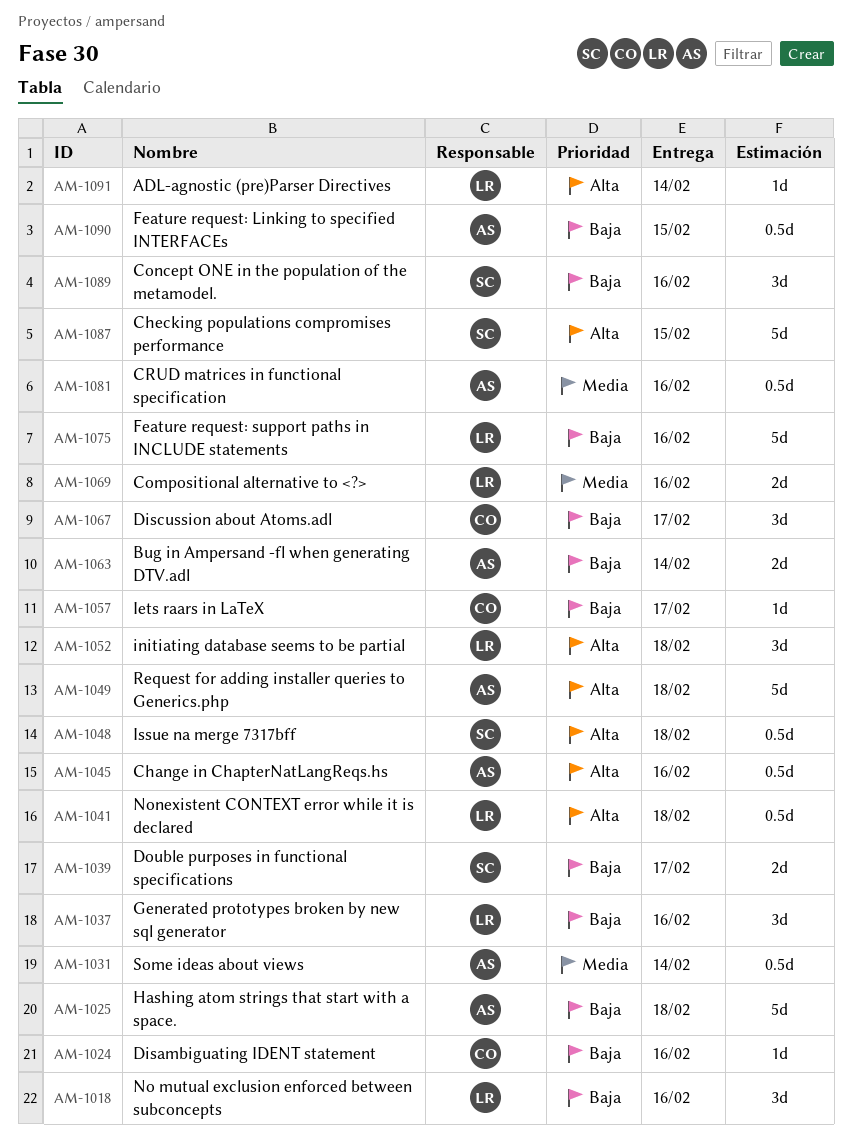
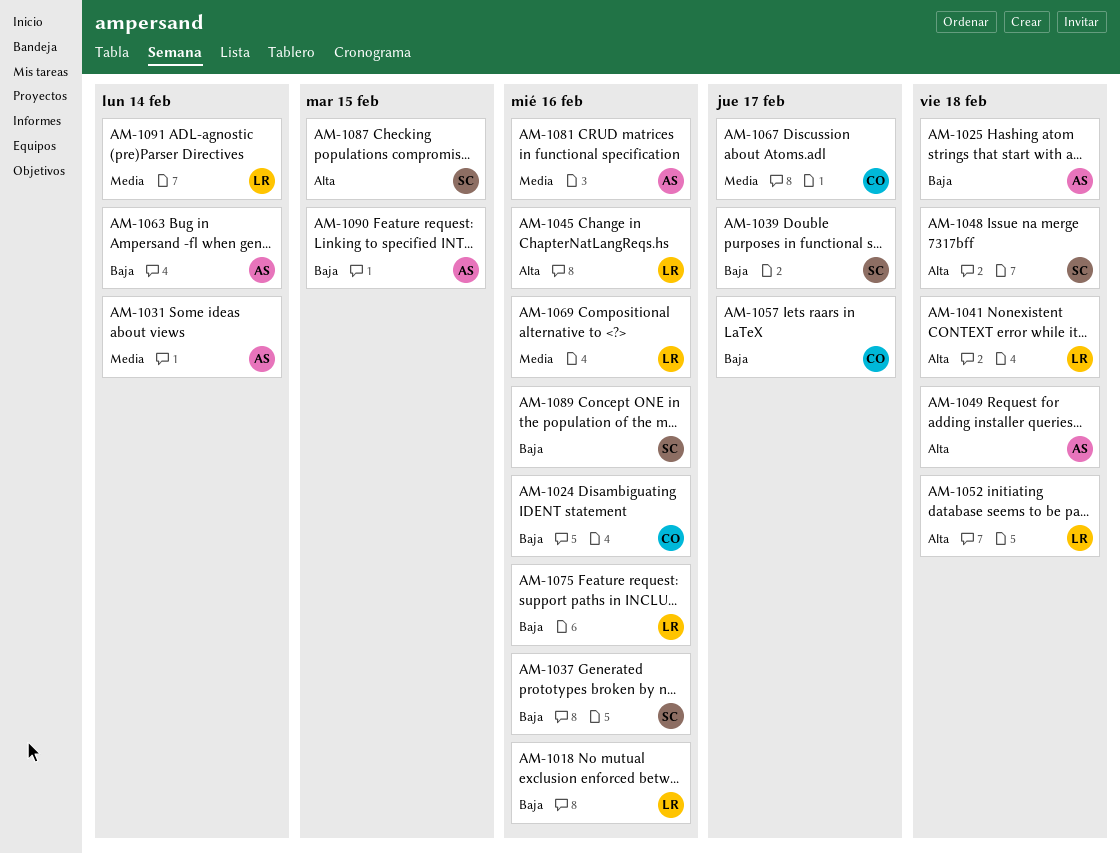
AM-1037, owner: LR -> SC
AM-1045, owner: AS -> LR
AM-1067, priority: Baja -> Media
AM-1091, priority: Alta -> Media

